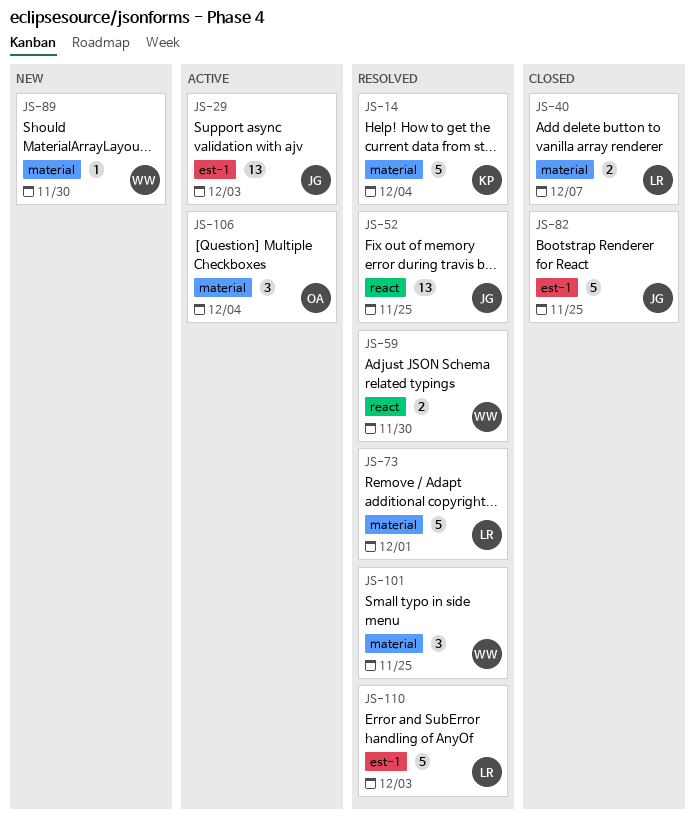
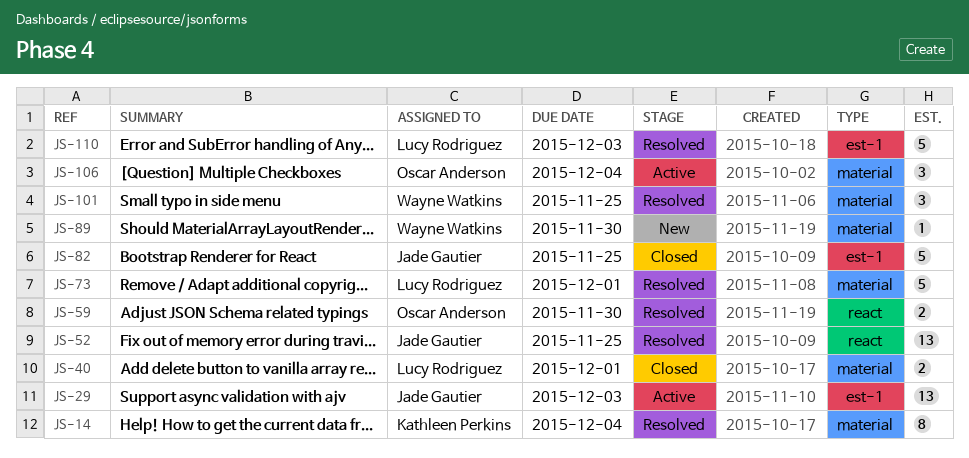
JS-14, estimate: 5 -> 8
JS-40, due: Dec 7 -> Dec 1
JS-59, owner: Wayne Watkins -> Oscar Anderson

